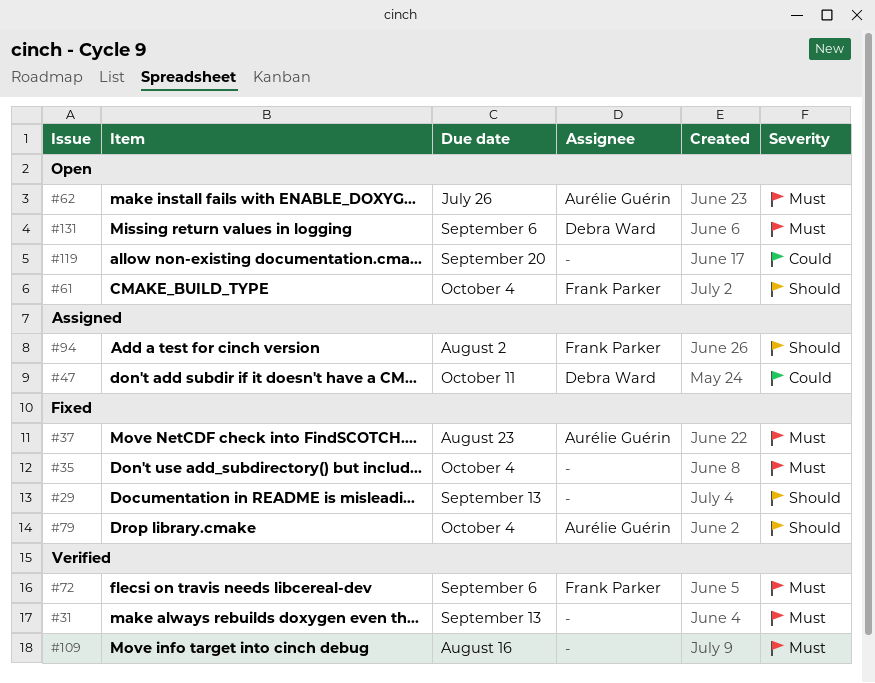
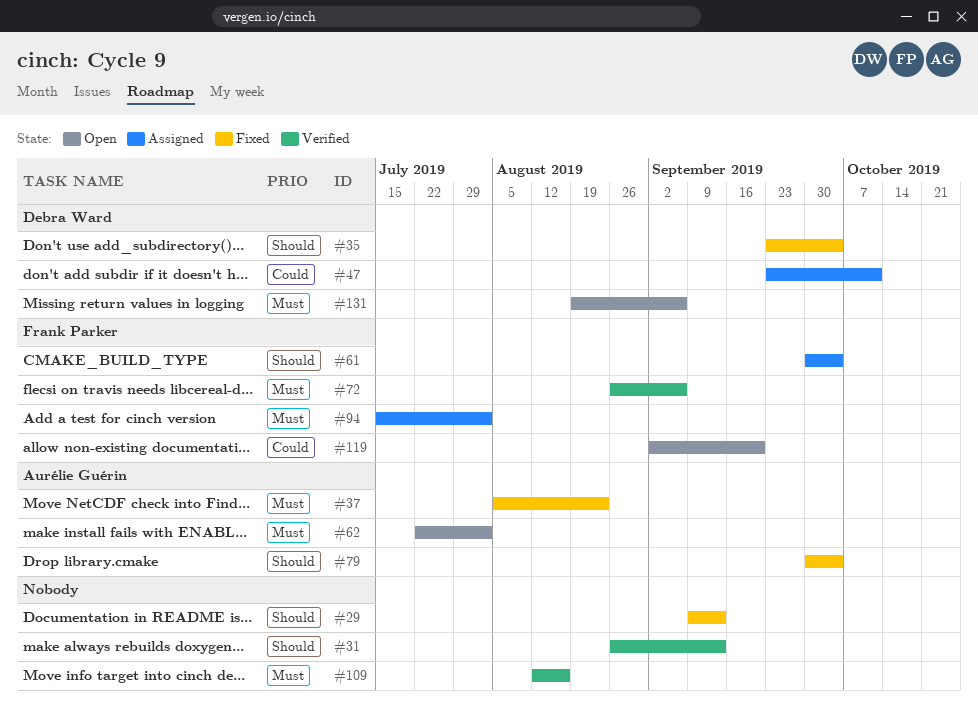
#31, priority: Must -> Should
#35, owner: none -> Debra Ward
#35, priority: Must -> Should
#61, status: Open -> Assigned
#62, due: Jul 26 -> Aug 2
#94, priority: Should -> Must
#119, owner: none -> Frank Parker

